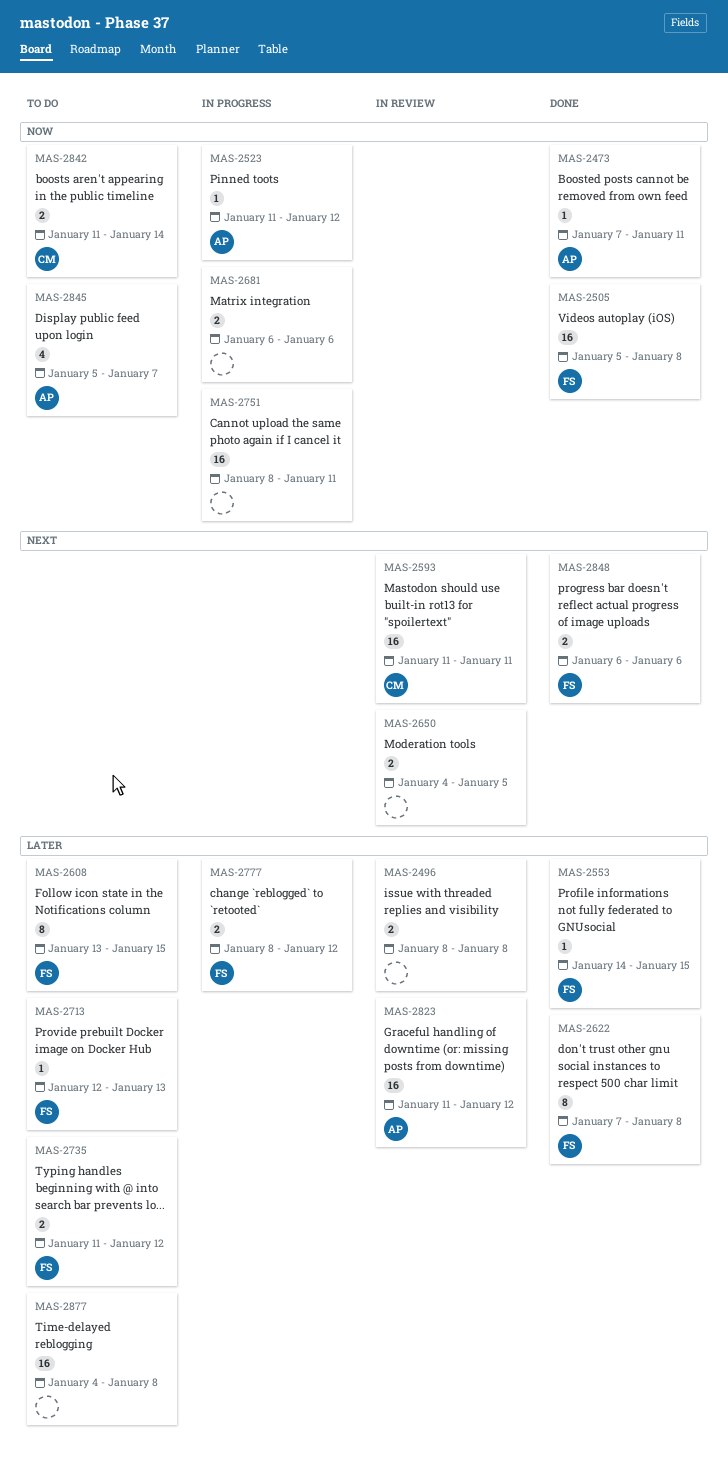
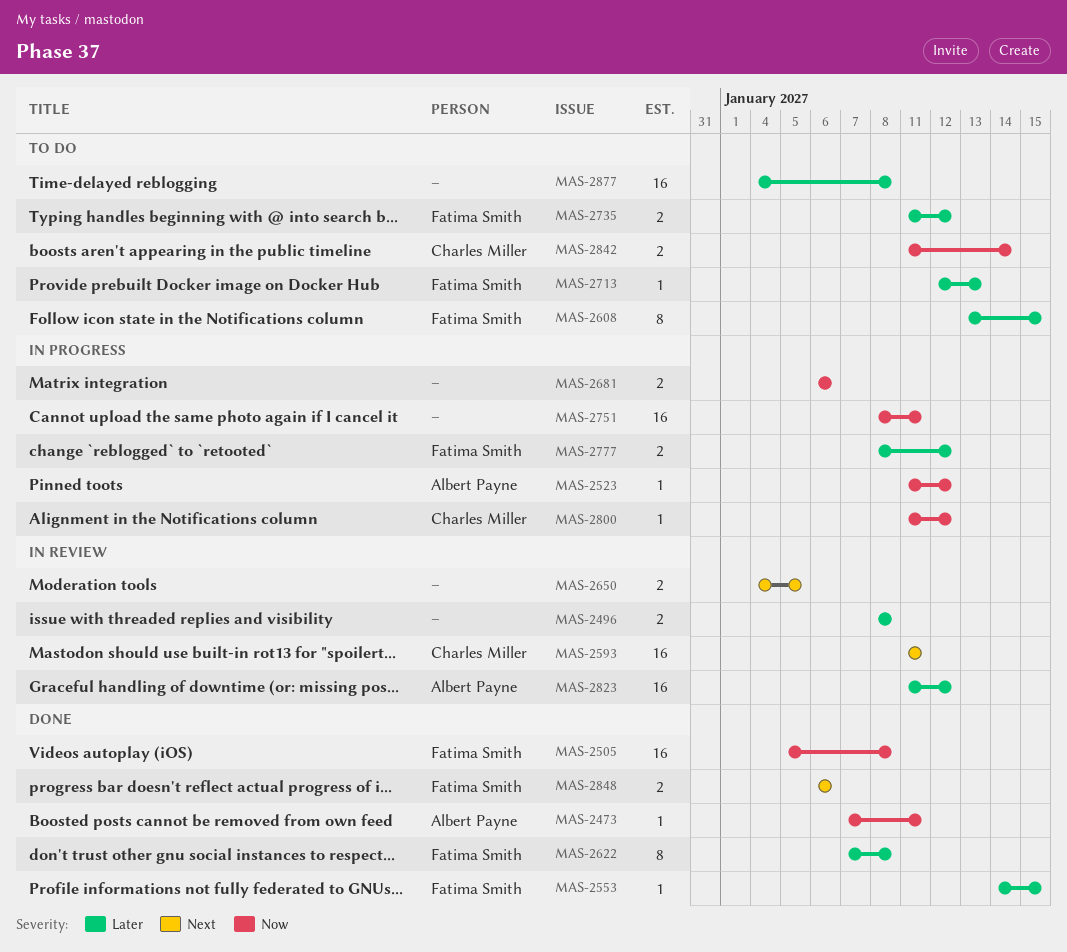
MAS-2800: none -> present
MAS-2845: present -> none

